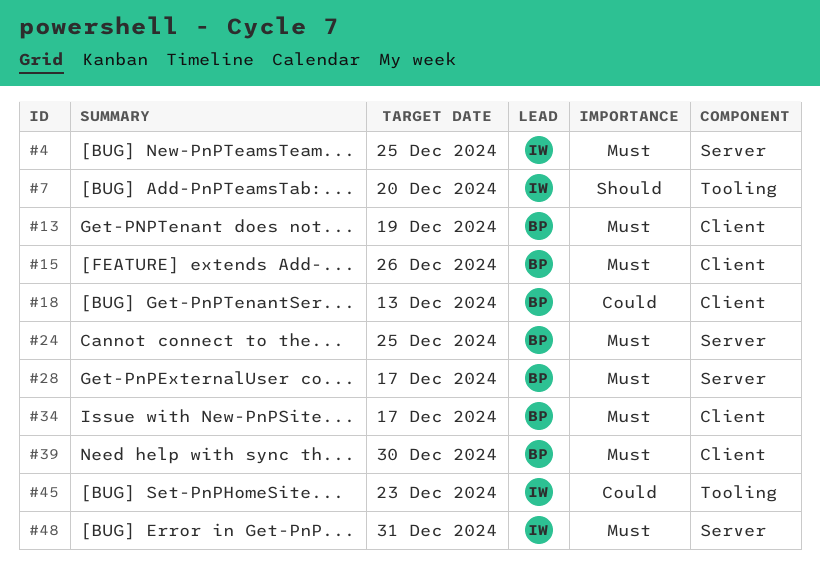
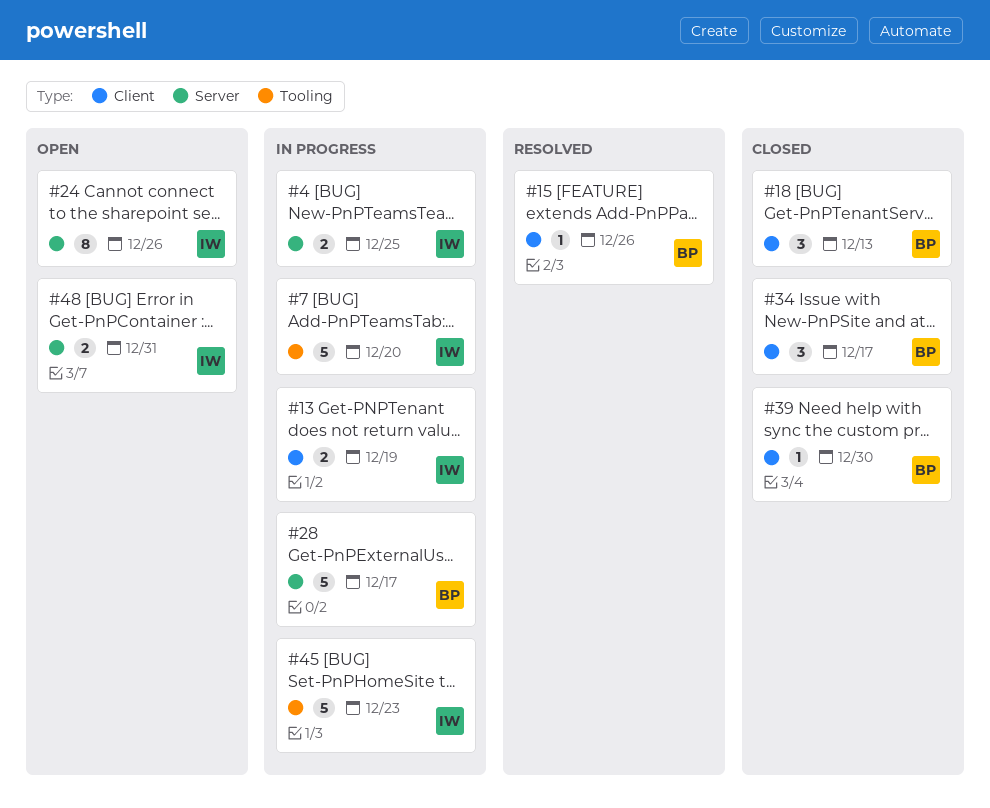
#13, owner: BP -> IW
#24, owner: BP -> IW
#24, due: Dec 25 -> Dec 26

